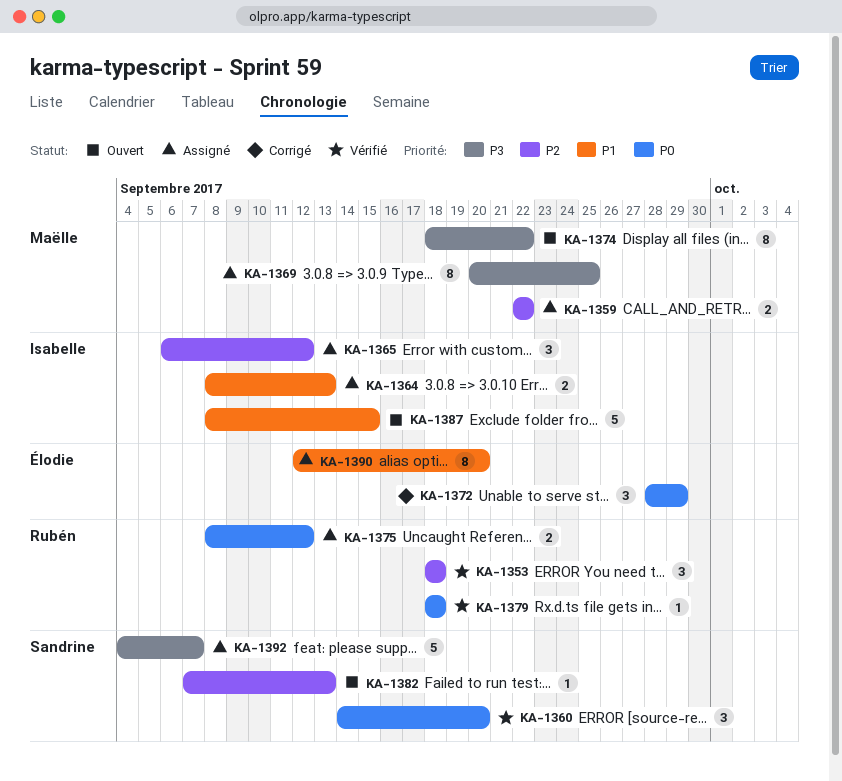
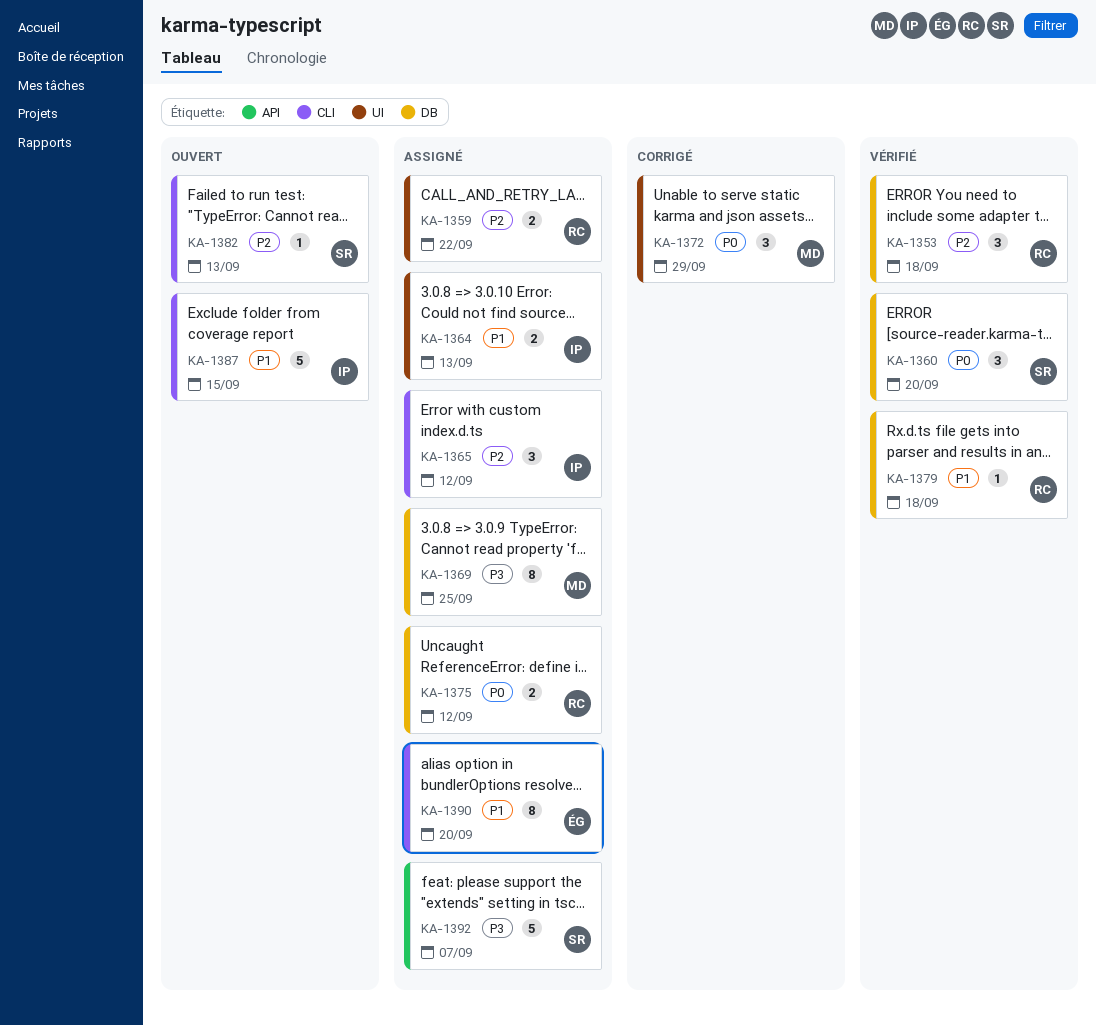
KA-1359, owner: Maëlle -> Rubén
KA-1372, owner: Élodie -> Maëlle
KA-1374: present -> none
KA-1379, priority: P0 -> P1

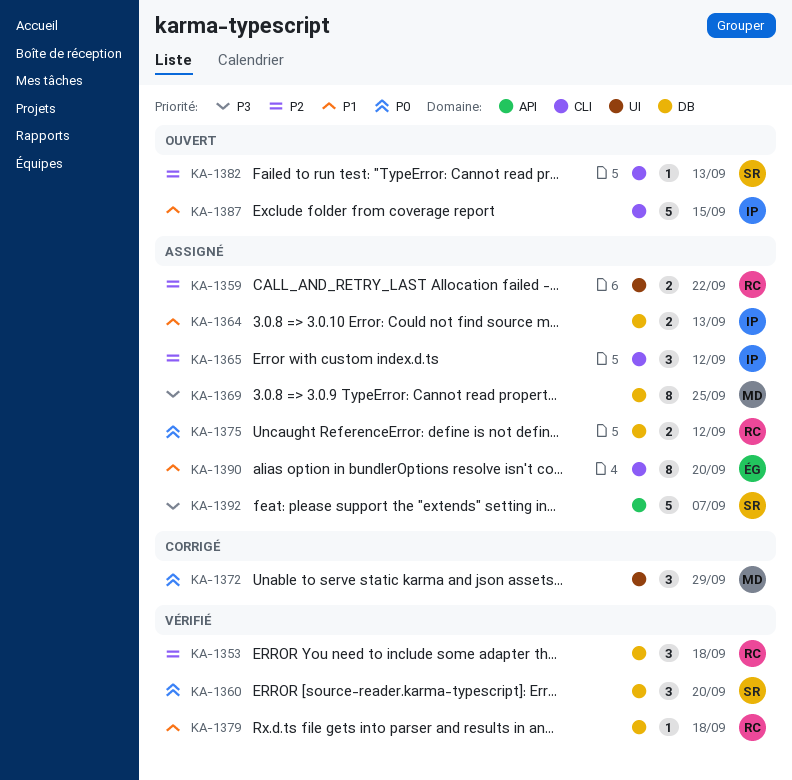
KA-1364, label: UI -> DB

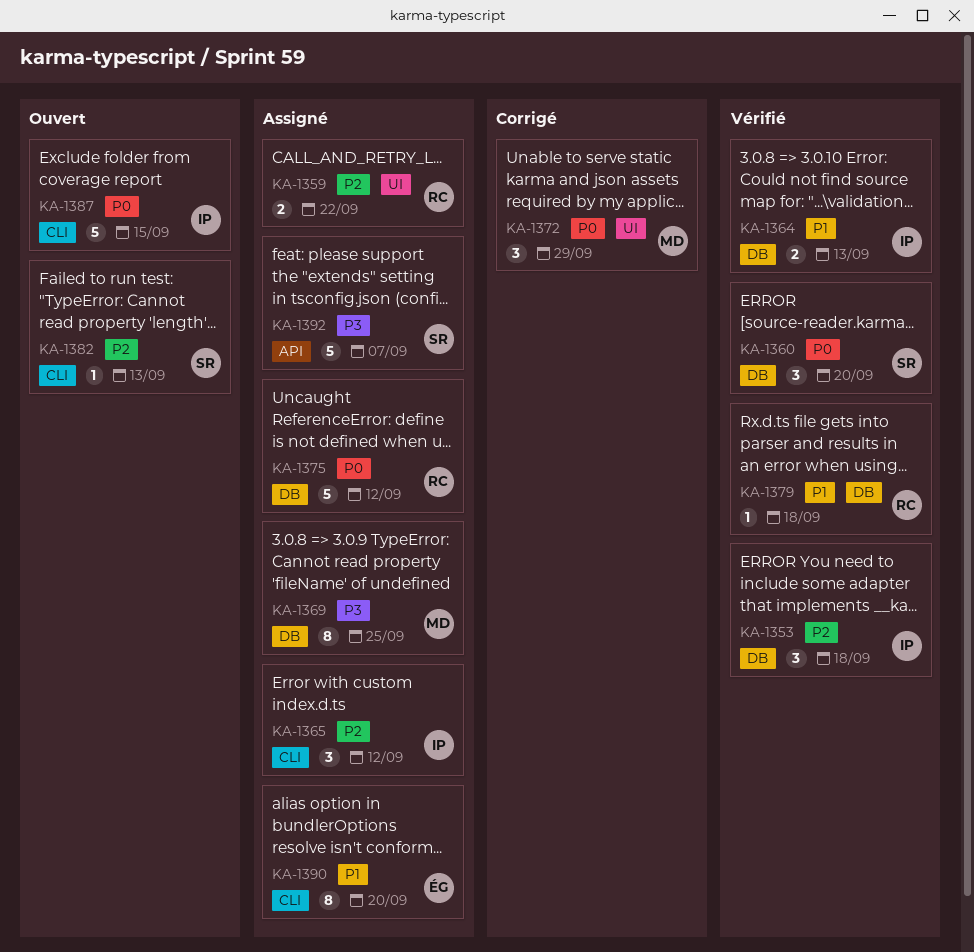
KA-1353, owner: RC -> IP
KA-1364, status: Assigné -> Vérifié
KA-1375, estimate: 2 -> 5
KA-1387, priority: P1 -> P0

